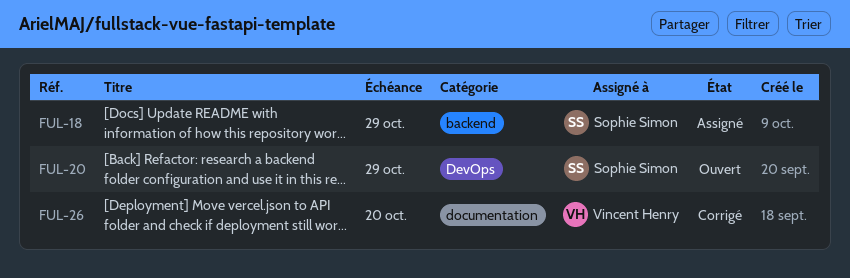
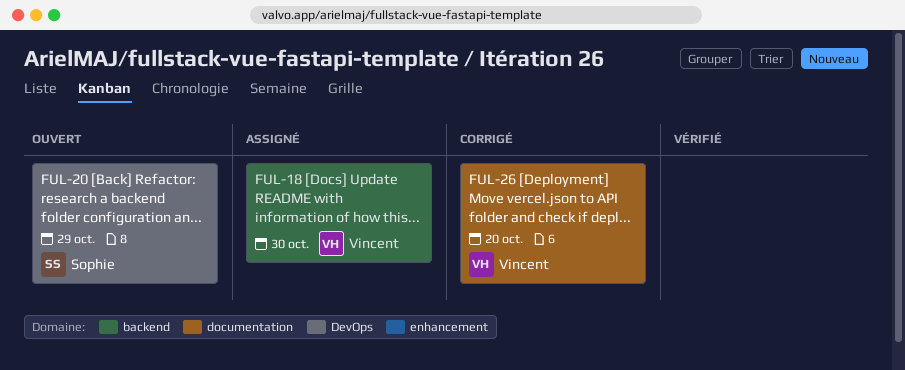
FUL-18, owner: Sophie Simon -> Vincent Henry
FUL-18, due: Oct 29 -> Oct 30

